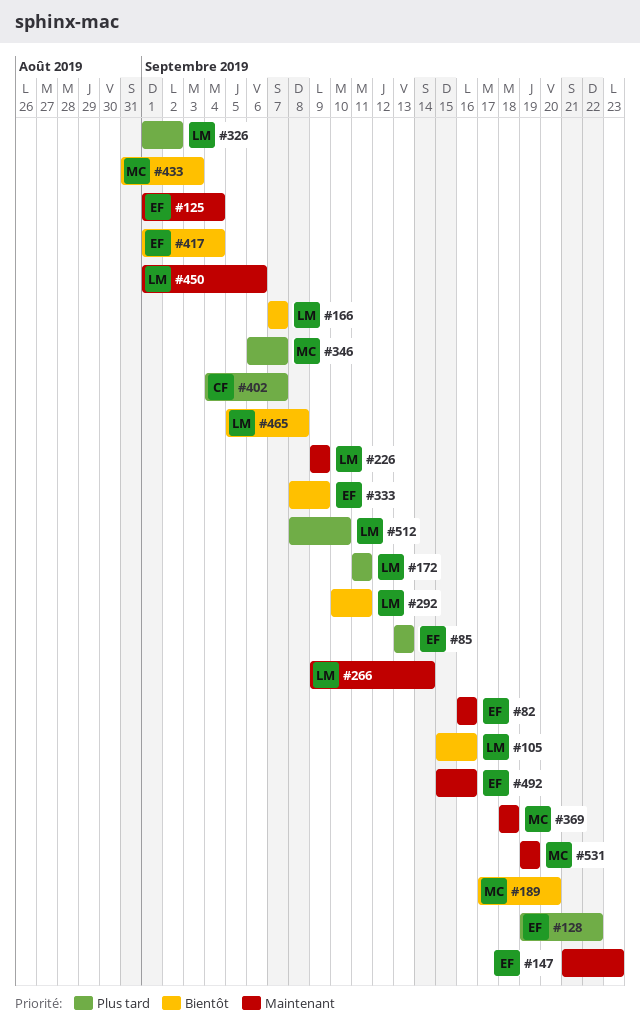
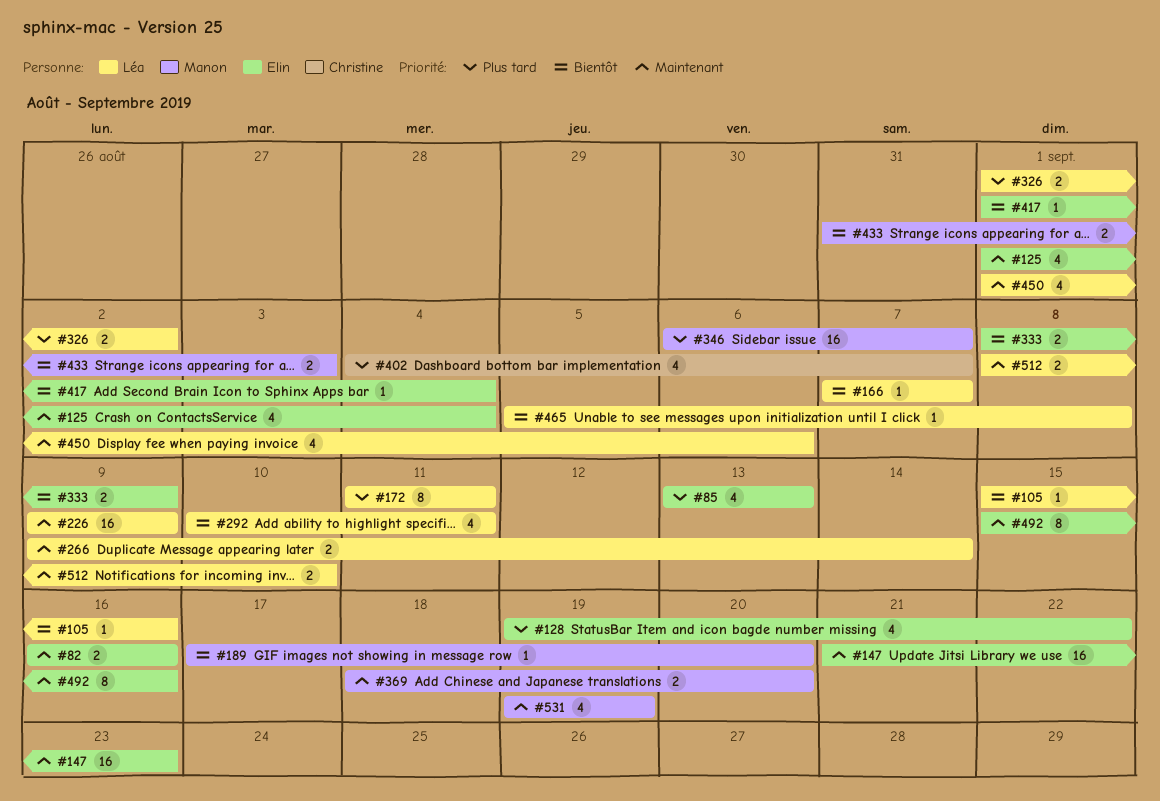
#369, due: Sep 18 -> Sep 20
#512, priority: Plus tard -> Maintenant

